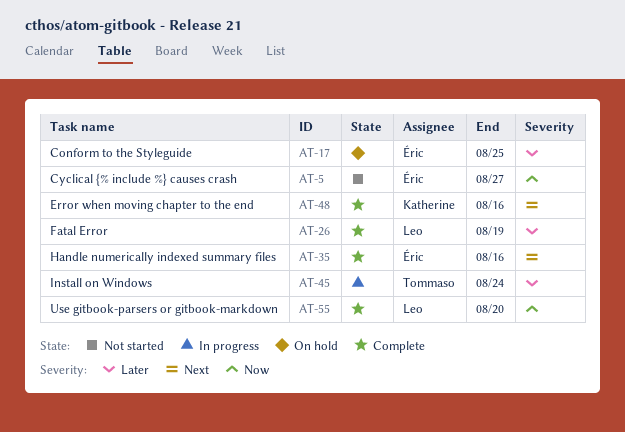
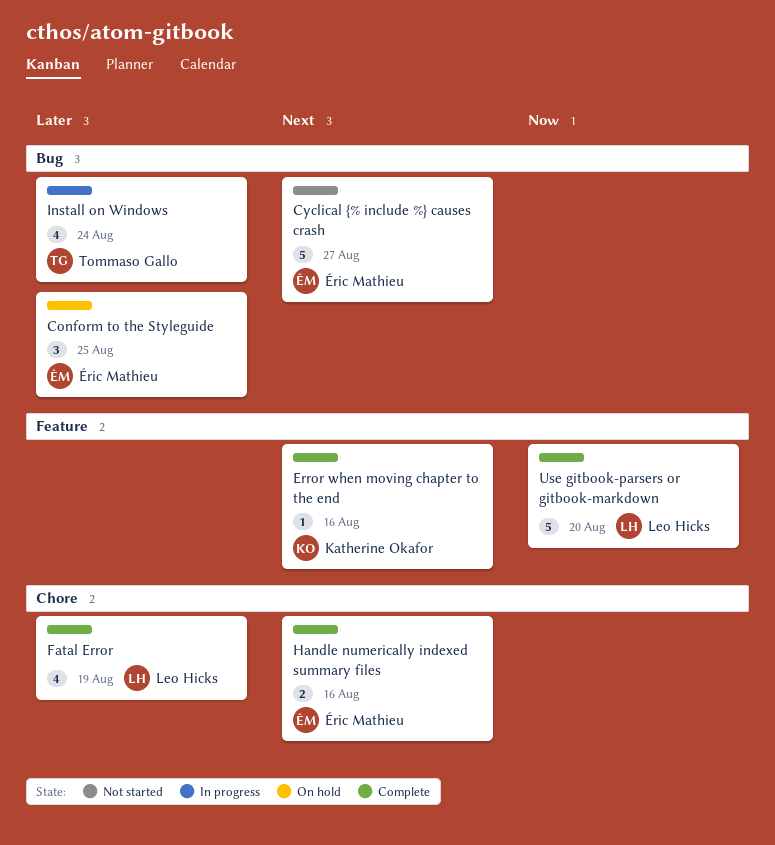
Cyclical {% include %} causes crash, priority: Now -> Next

